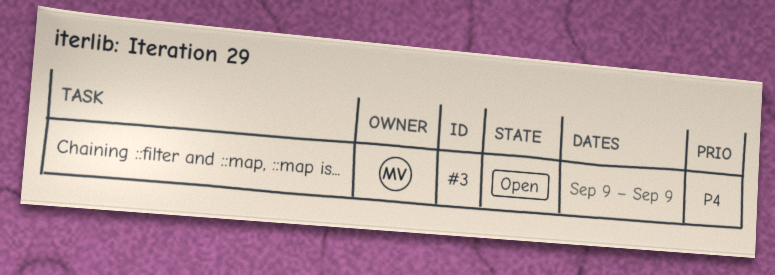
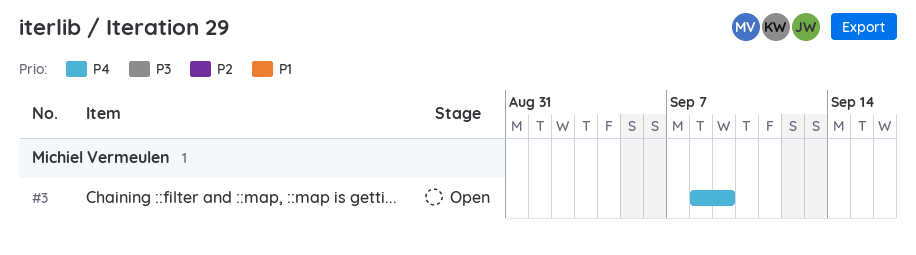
#3, start: Sep 9 -> Sep 8

